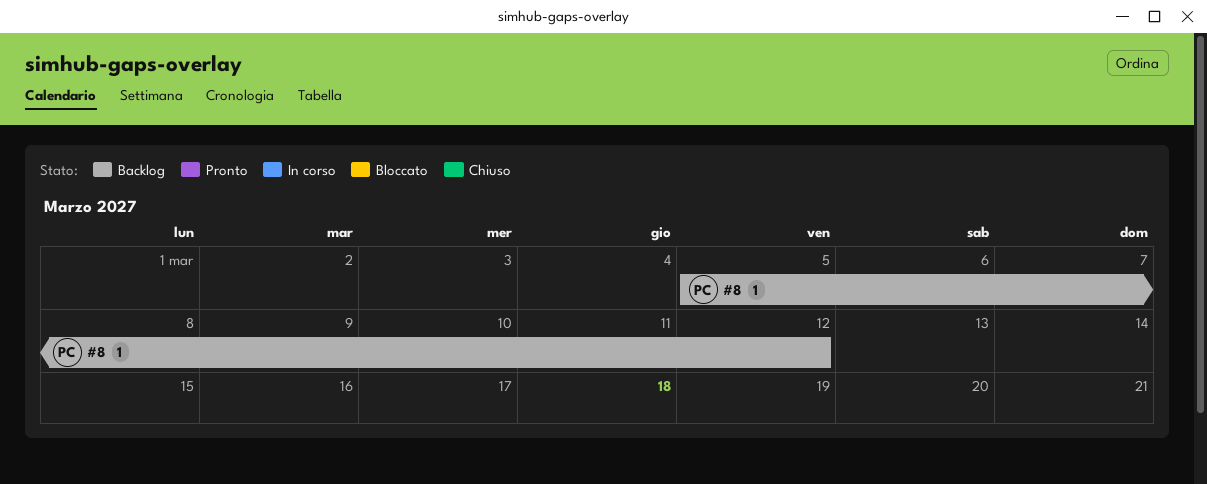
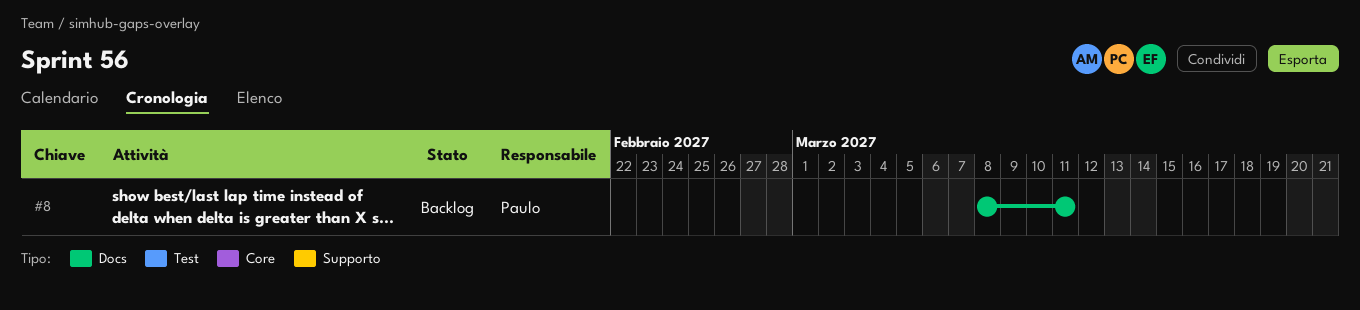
#8, start: Mar 5 -> Mar 8
#8, due: Mar 12 -> Mar 11

